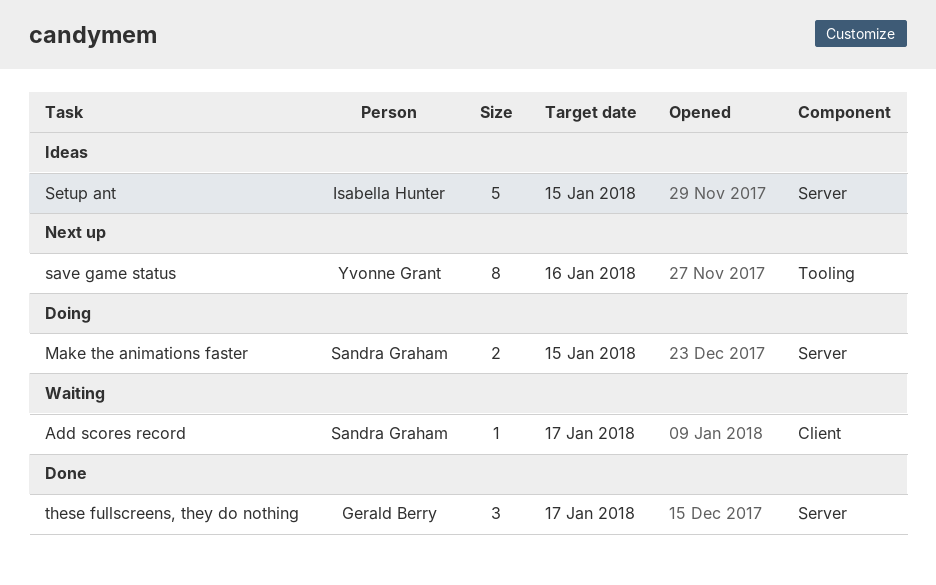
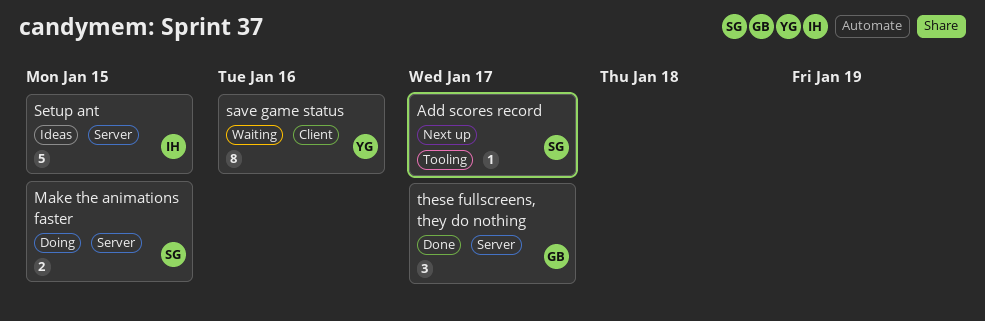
Add scores record, status: Waiting -> Next up
Add scores record, label: Client -> Tooling
save game status, status: Next up -> Waiting
save game status, label: Tooling -> Client

